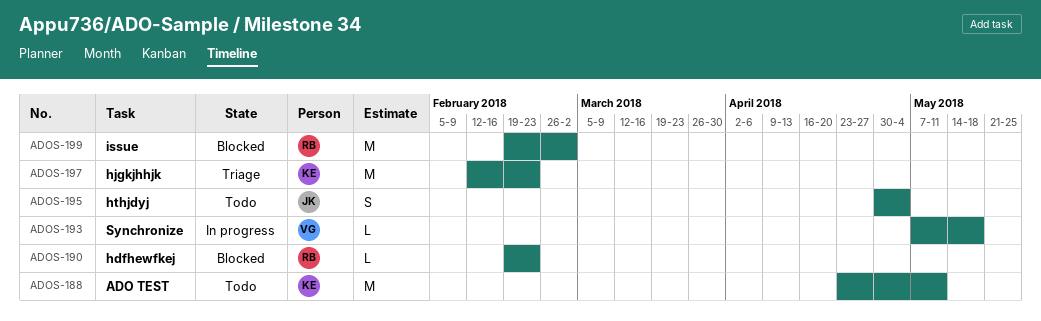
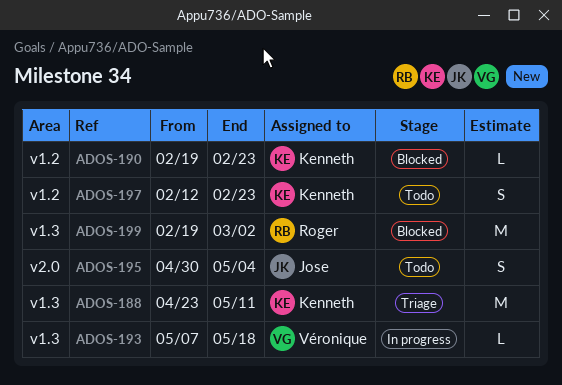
ADOS-188, status: Todo -> Triage
ADOS-190, owner: Roger -> Kenneth
ADOS-197, status: Triage -> Todo
ADOS-197, estimate: M -> S

